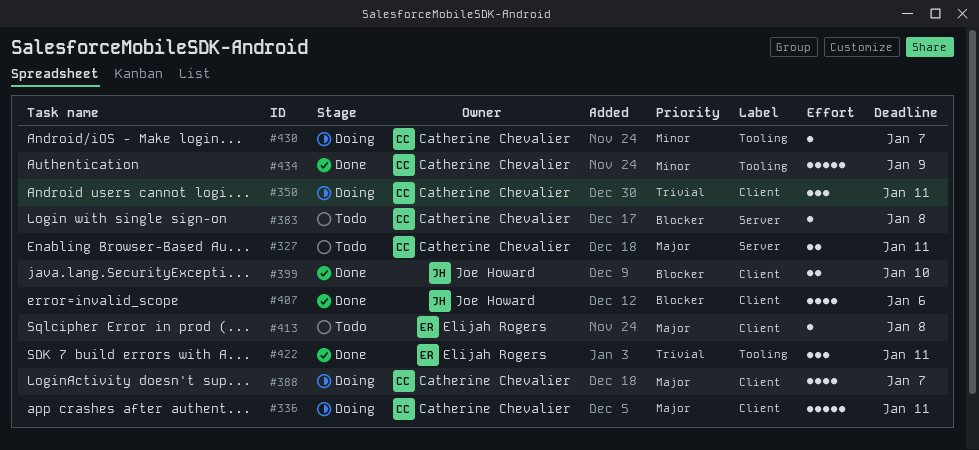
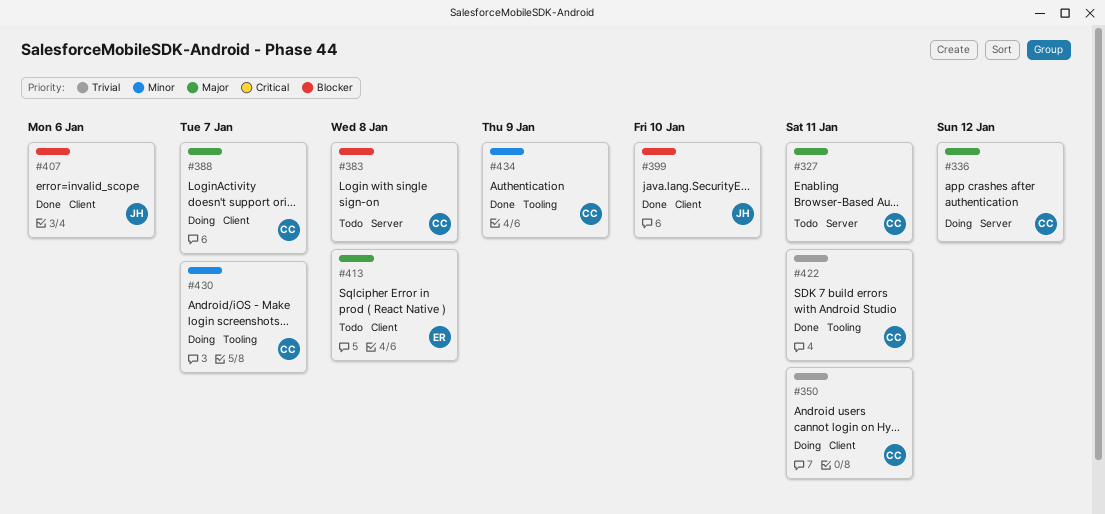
#336, label: Client -> Server
#336, due: Jan 11 -> Jan 12
#422, owner: Elijah Rogers -> Catherine Chevalier

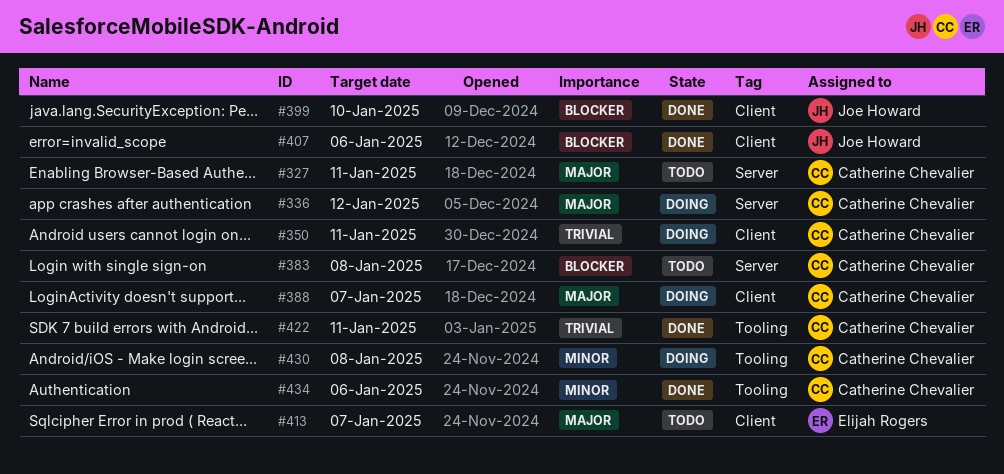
#413, due: Jan 8 -> Jan 7
#430, due: Jan 7 -> Jan 8
#434, due: Jan 9 -> Jan 6

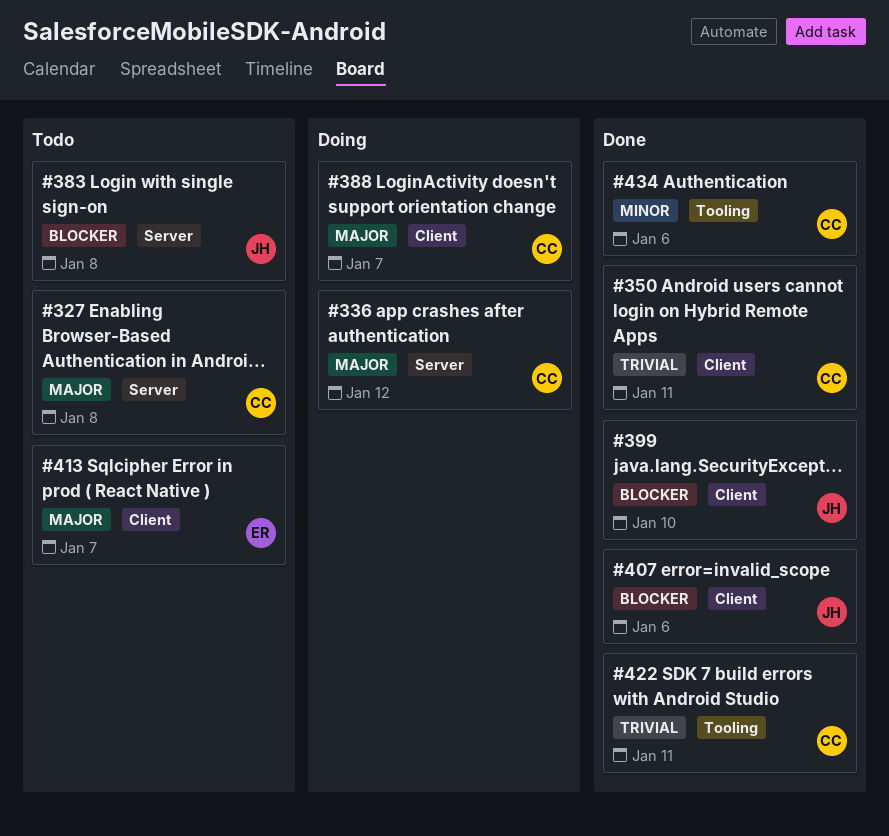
#327, due: Jan 11 -> Jan 8
#350, status: Doing -> Done
#383, owner: Catherine Chevalier -> Joe Howard
#430: present -> none

